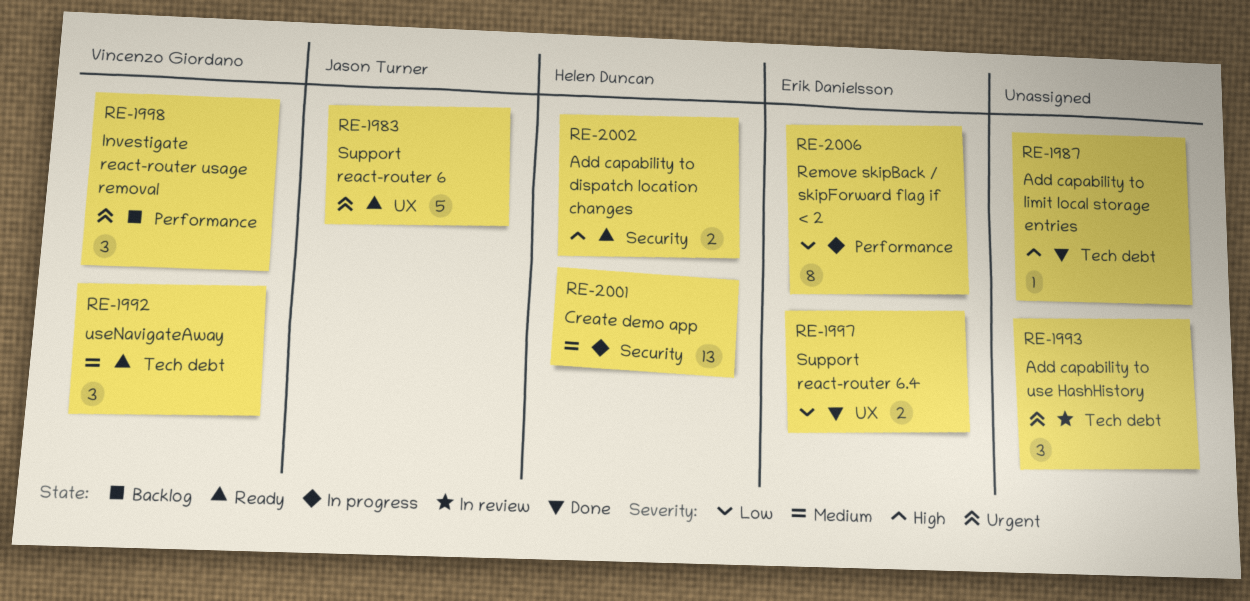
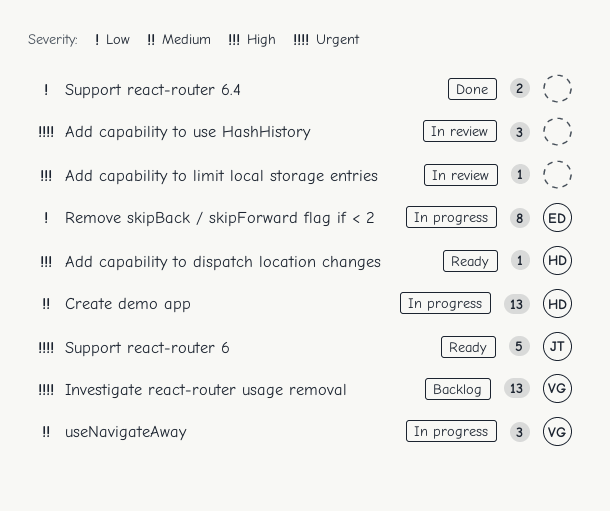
Add capability to dispatch location changes, estimate: 2 -> 1
Add capability to limit local storage entries, status: Done -> In review
Investigate react-router usage removal, estimate: 3 -> 13
Support react-router 6.4, owner: Erik Danielsson -> none
useNavigateAway, status: Ready -> In progress

